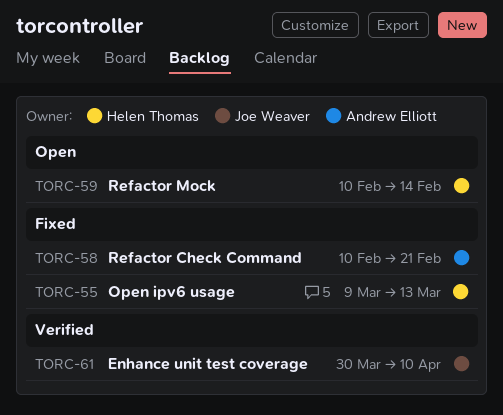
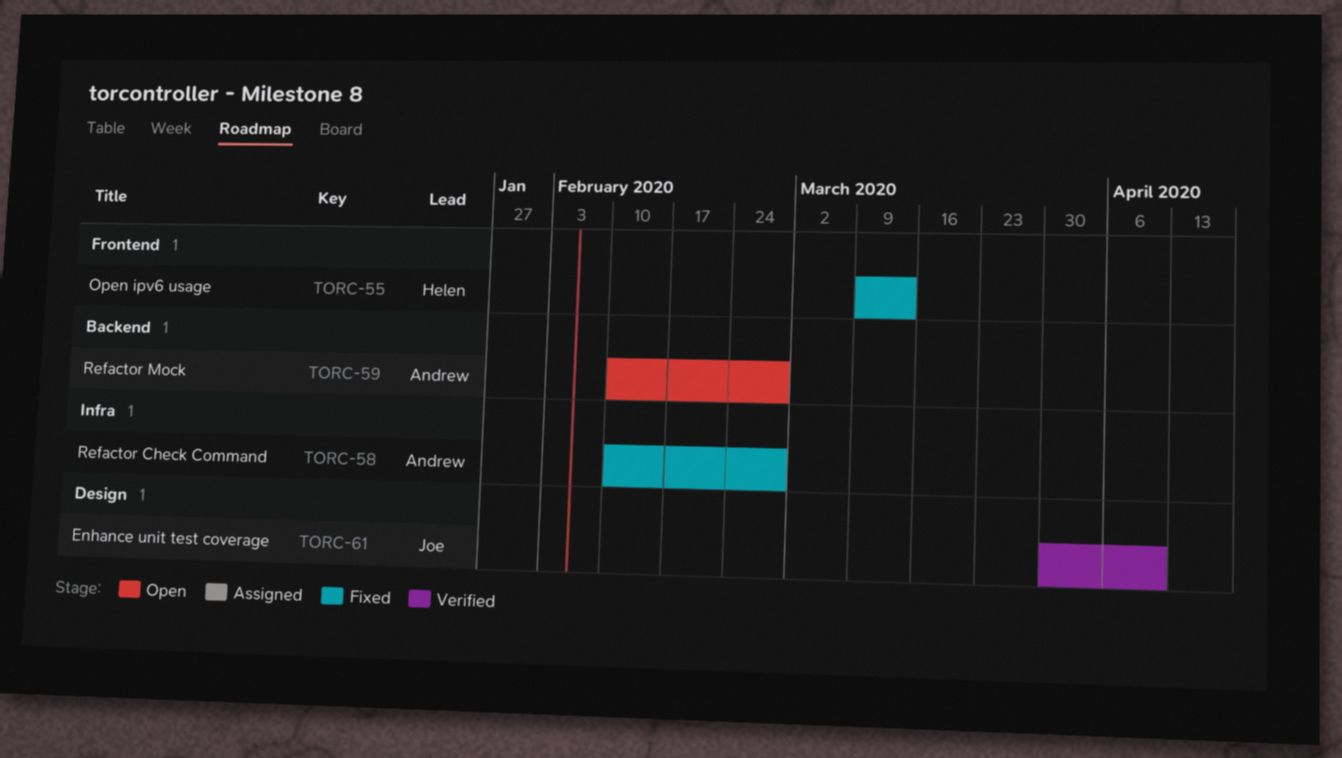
TORC-58, due: Feb 21 -> Feb 28
TORC-59, owner: Helen Thomas -> Andrew Elliott
TORC-59, due: Feb 14 -> Feb 28

